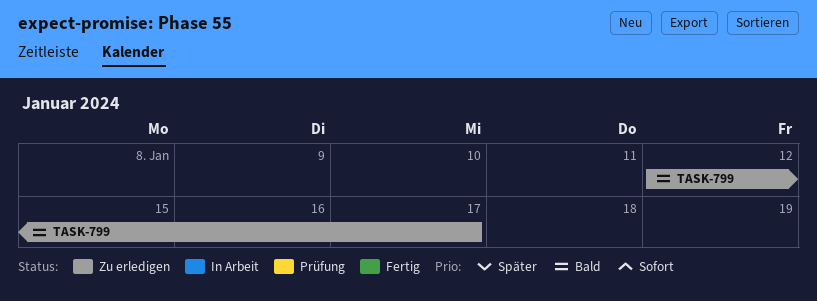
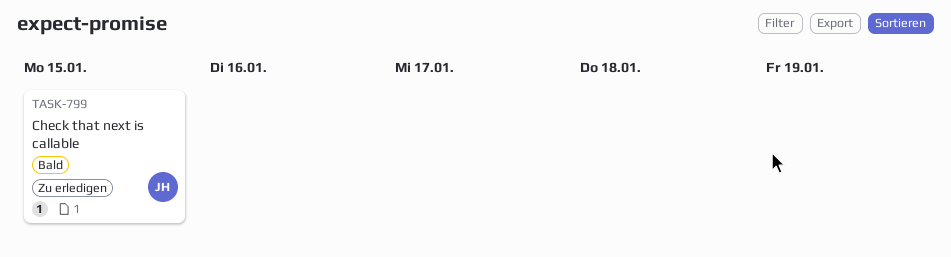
TASK-799, due: Jan 17 -> Jan 15

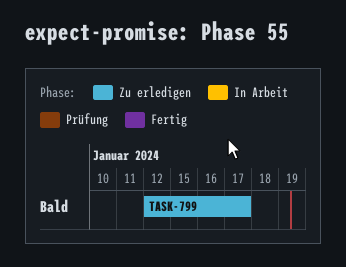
TASK-799, due: Jan 15 -> Jan 17

